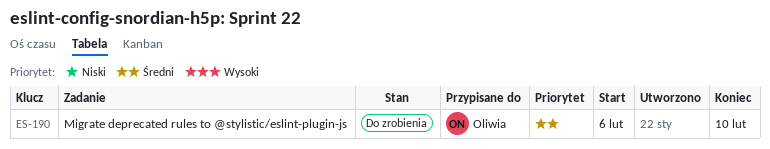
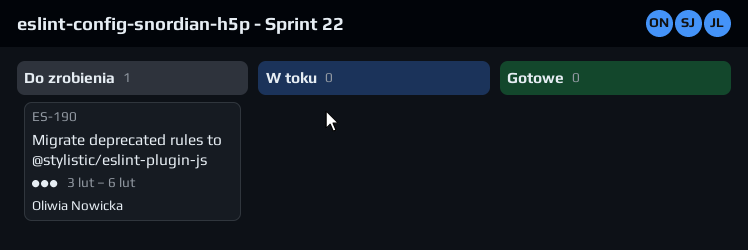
ES-190, start: Feb 6 -> Feb 3
ES-190, due: Feb 10 -> Feb 6

